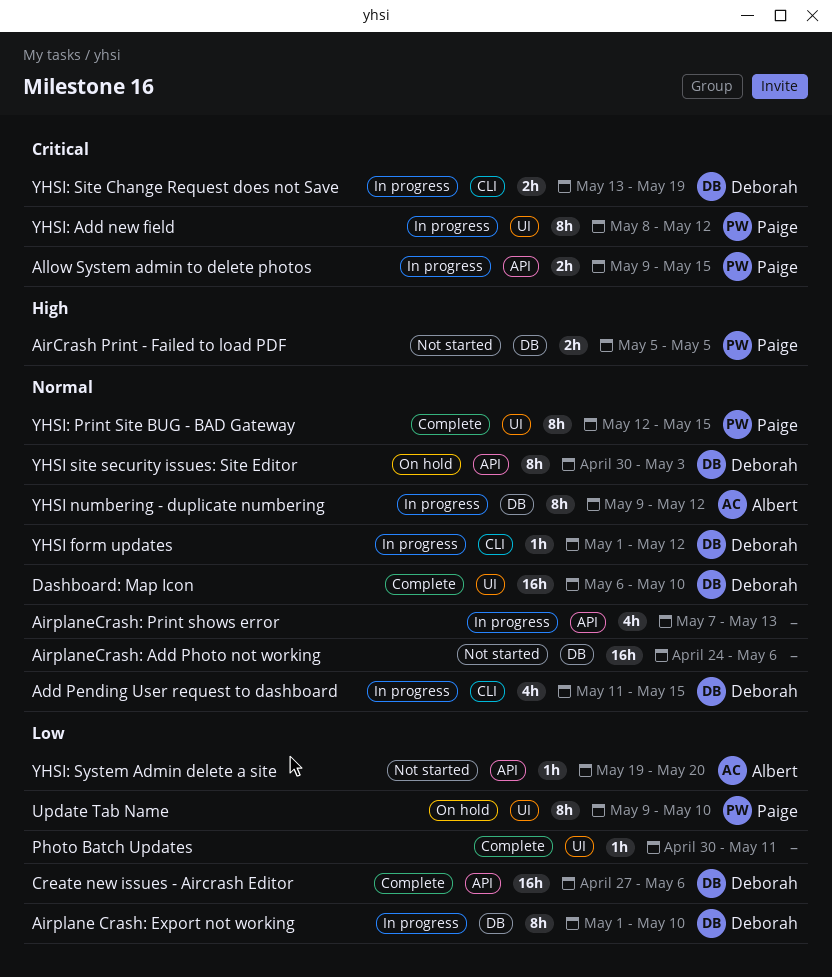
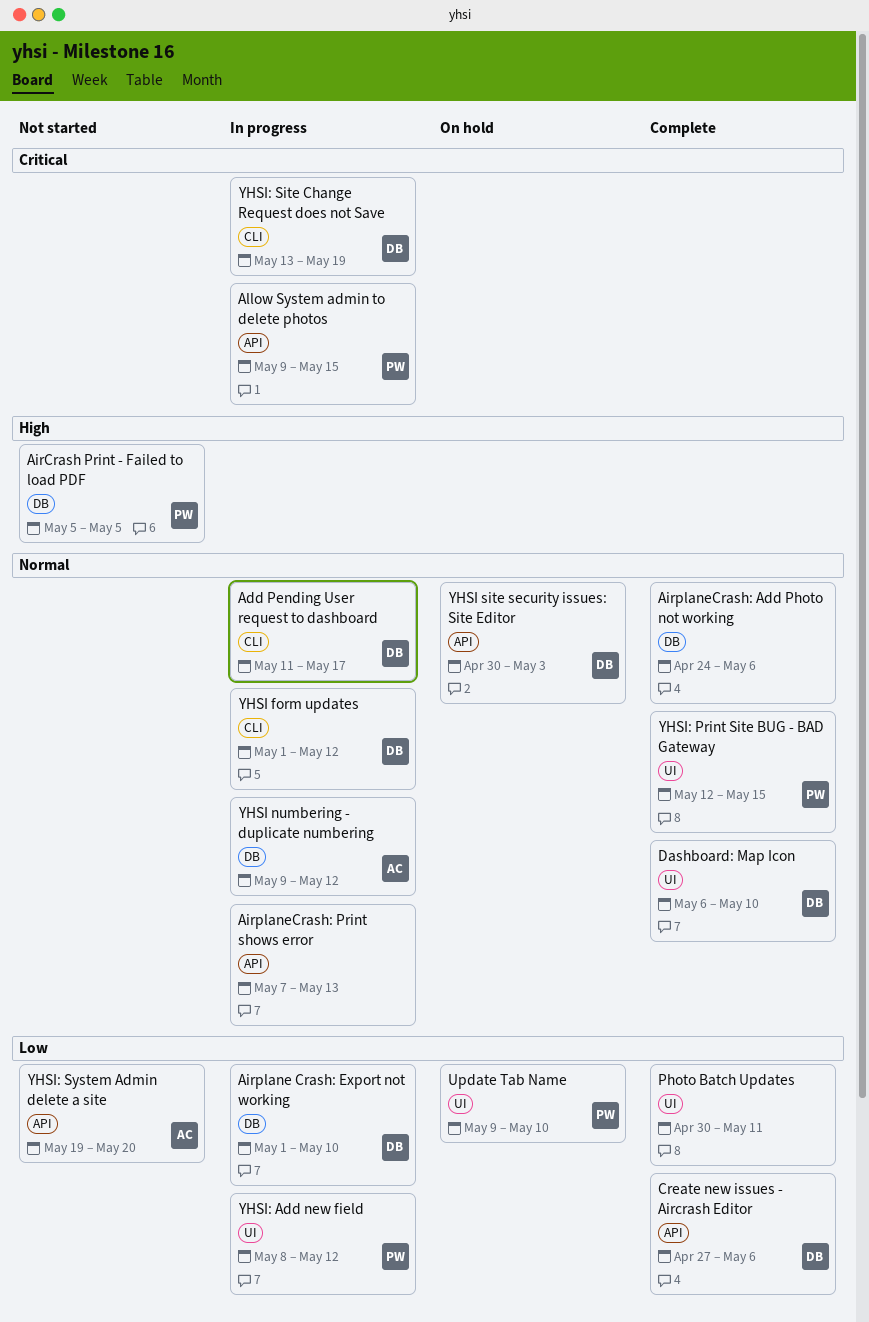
Add Pending User request to dashboard, due: May 15 -> May 17
AirplaneCrash: Add Photo not working, status: Not started -> Complete
YHSI: Add new field, priority: Critical -> Low

